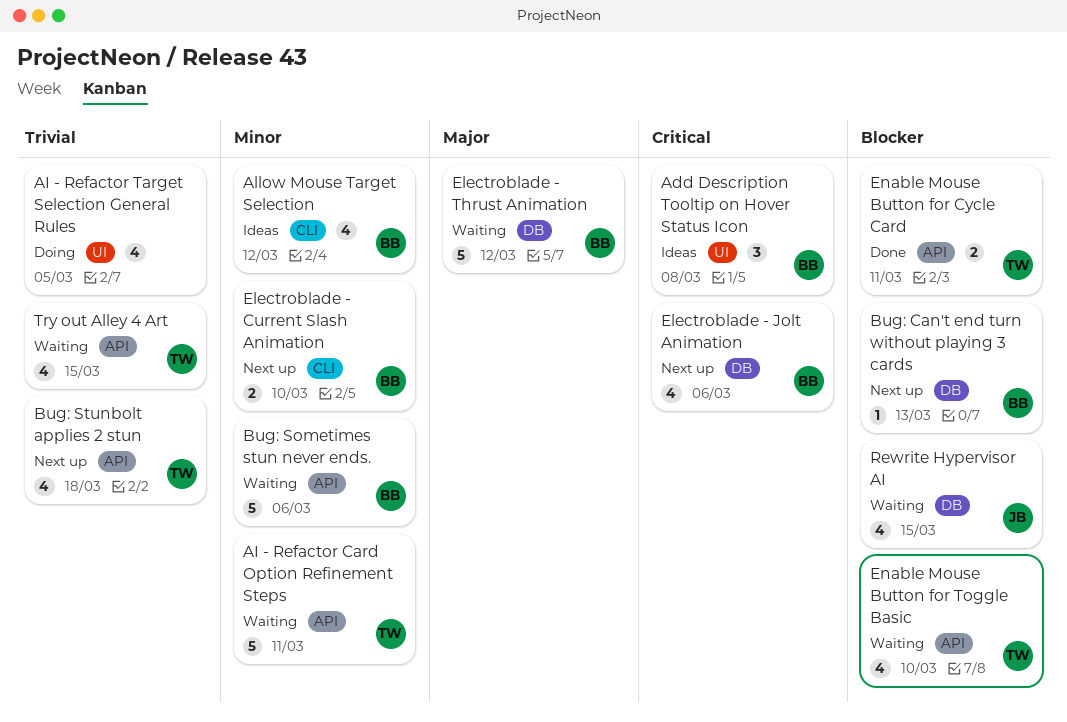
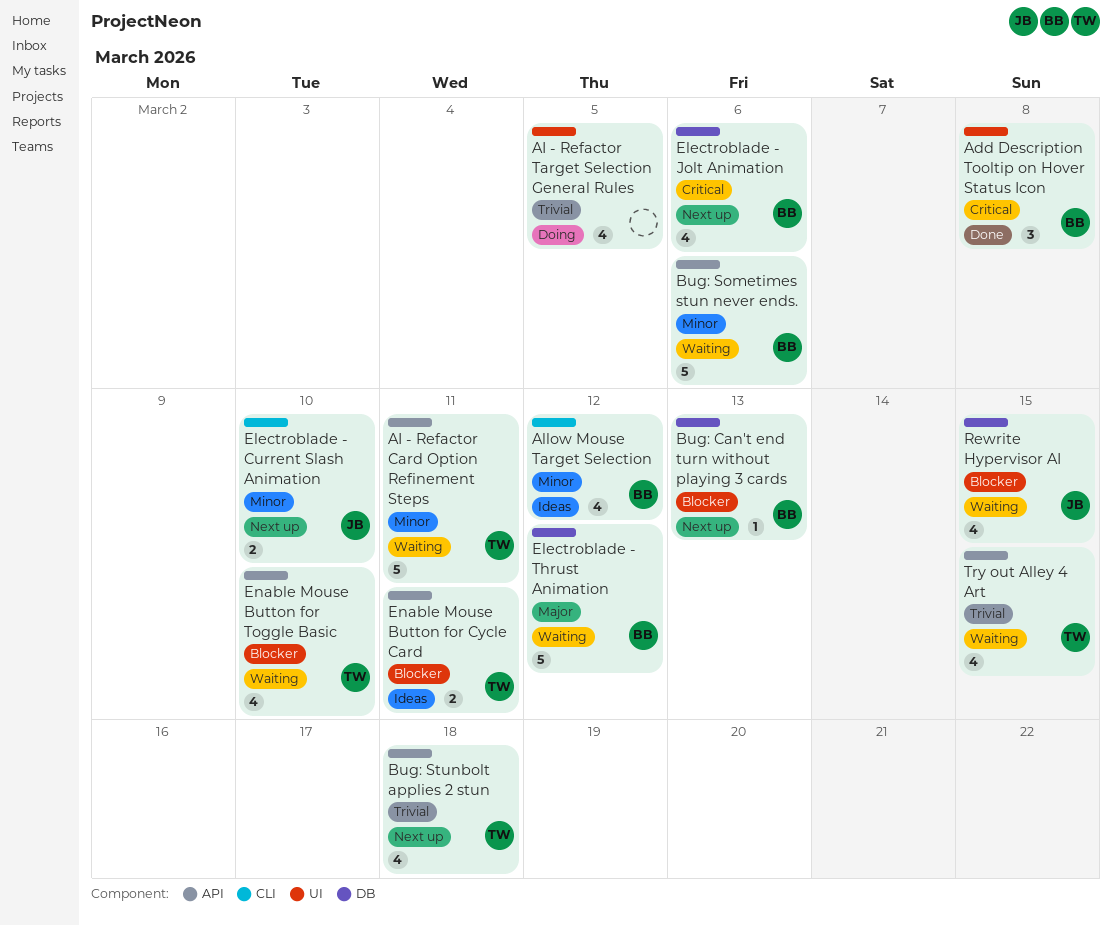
Add Description Tooltip on Hover Status Icon, status: Ideas -> Done
Electroblade - Current Slash Animation, owner: BB -> JB
Enable Mouse Button for Cycle Card, status: Done -> Ideas

